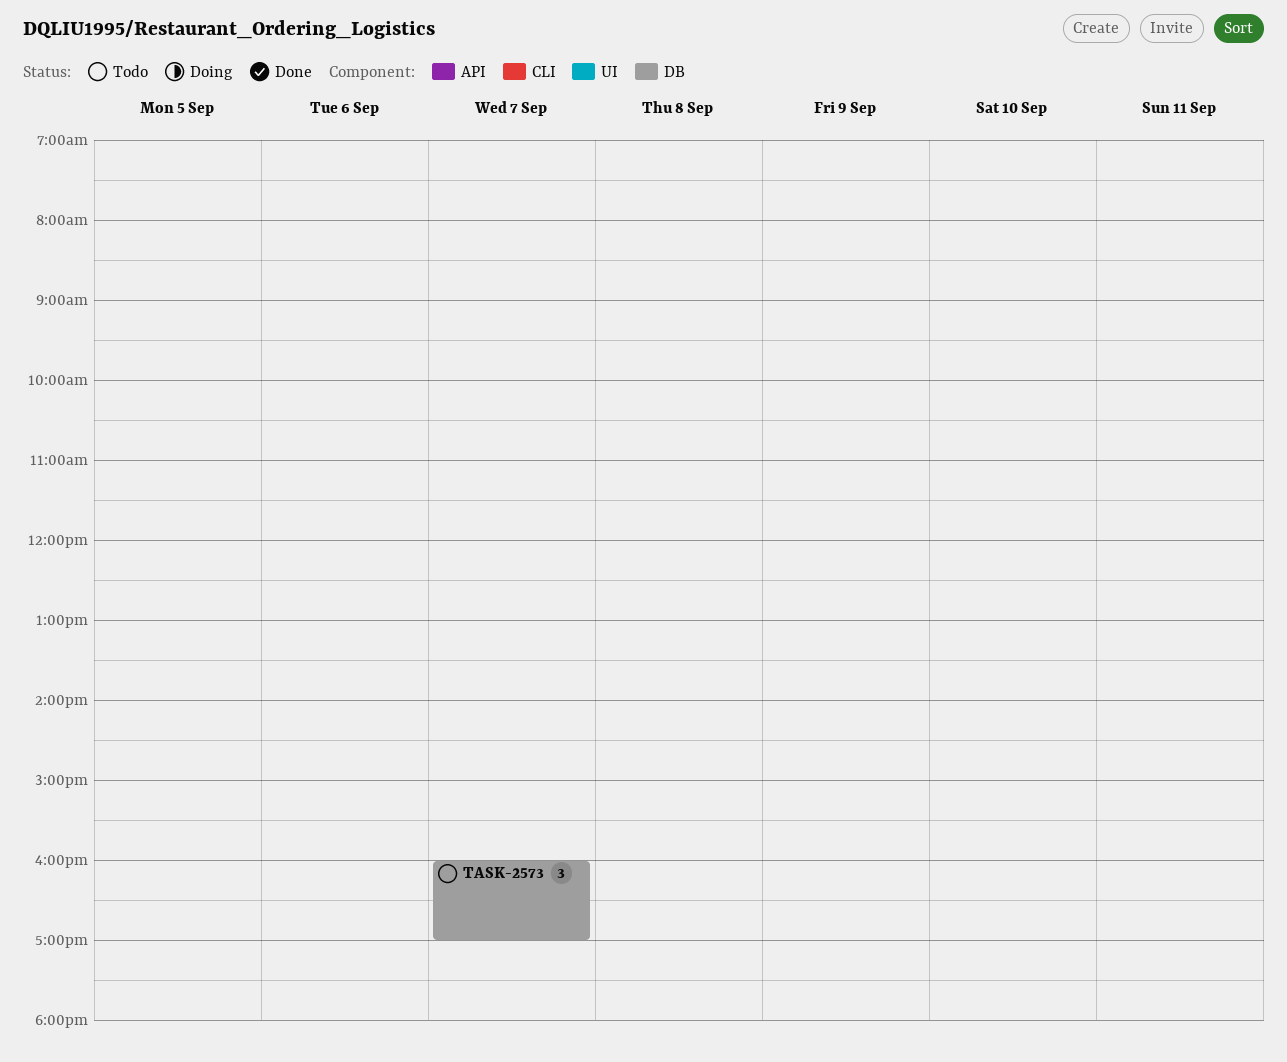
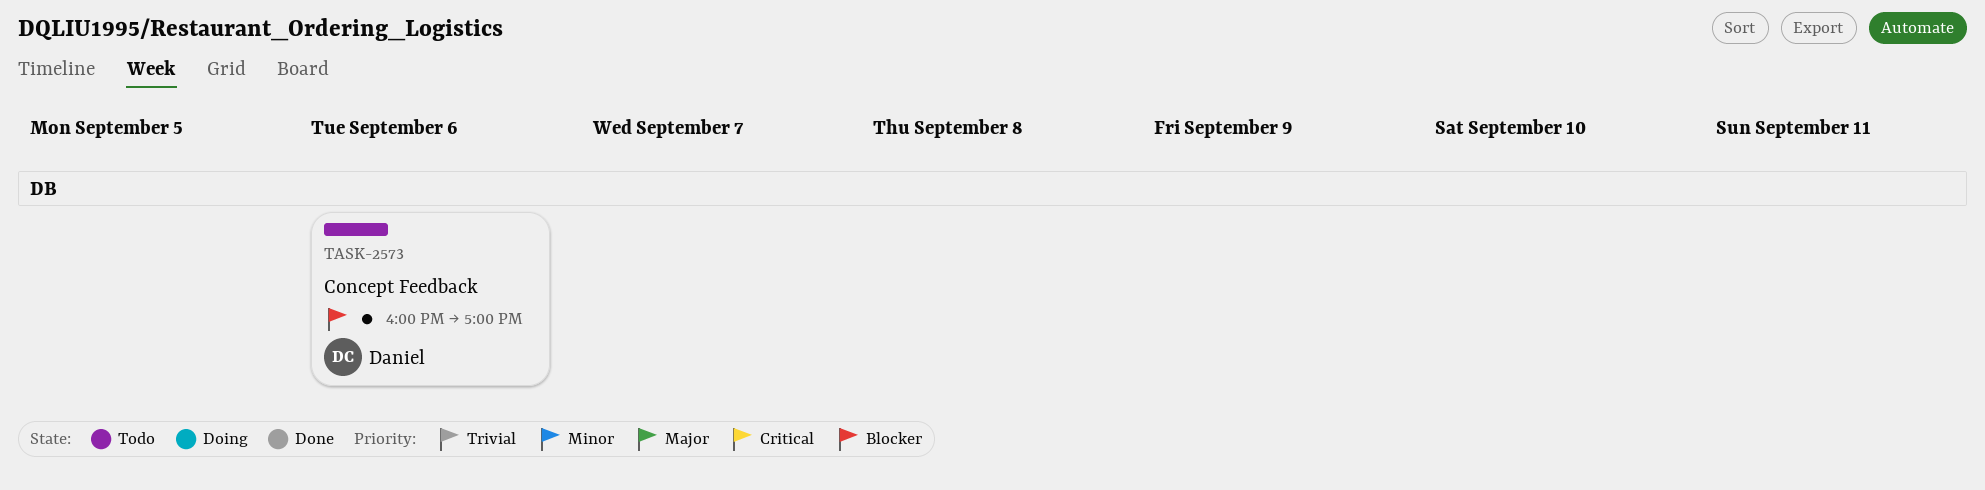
TASK-2573, estimate: 3 -> 1
TASK-2573, day: Sep 7 -> Sep 6

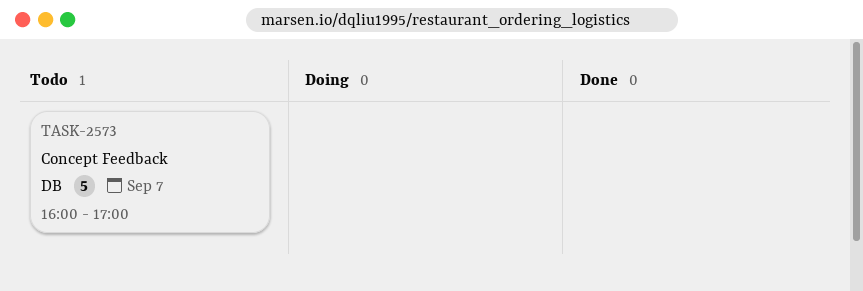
TASK-2573, estimate: 1 -> 5
TASK-2573, day: Sep 6 -> Sep 7

